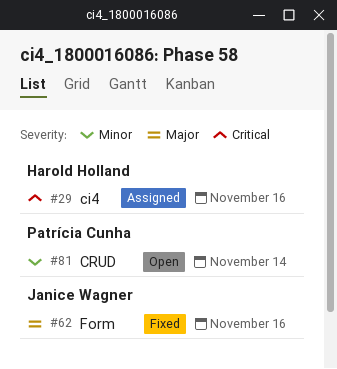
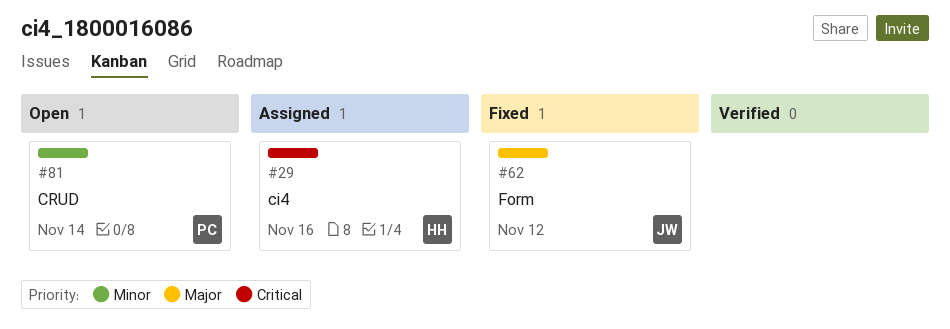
#62, due: Nov 16 -> Nov 12

